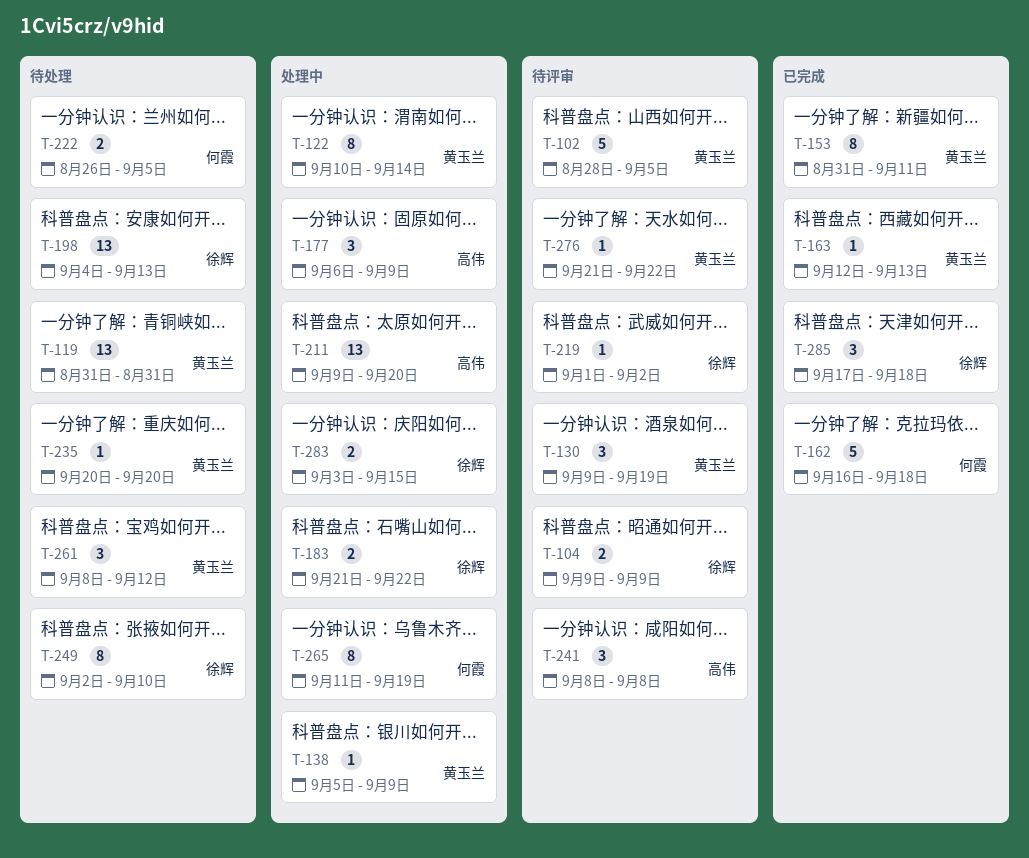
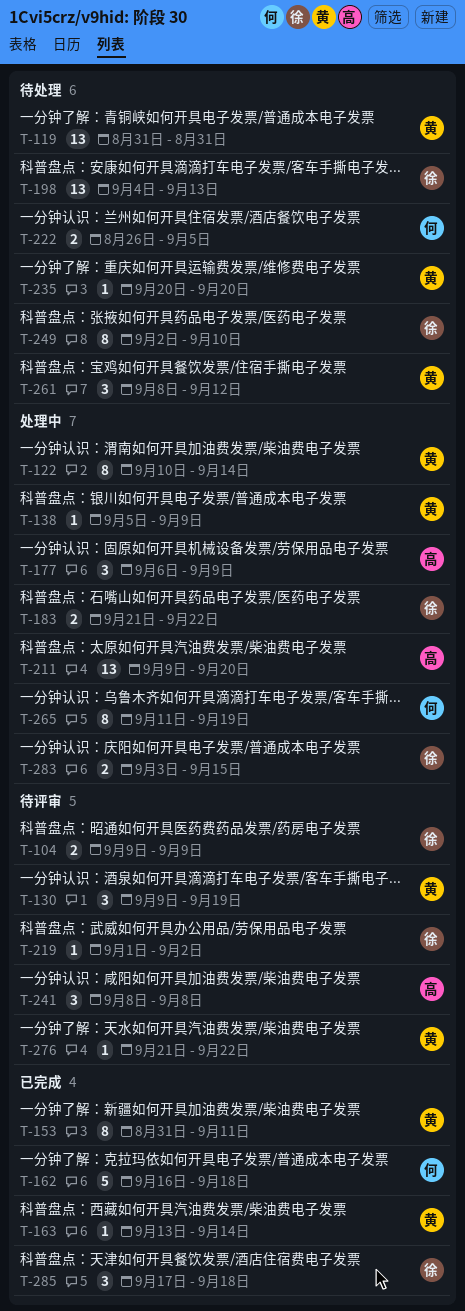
T-102: present -> none
T-163, start: Sep 12 -> Sep 13
T-163, due: Sep 13 -> Sep 14

